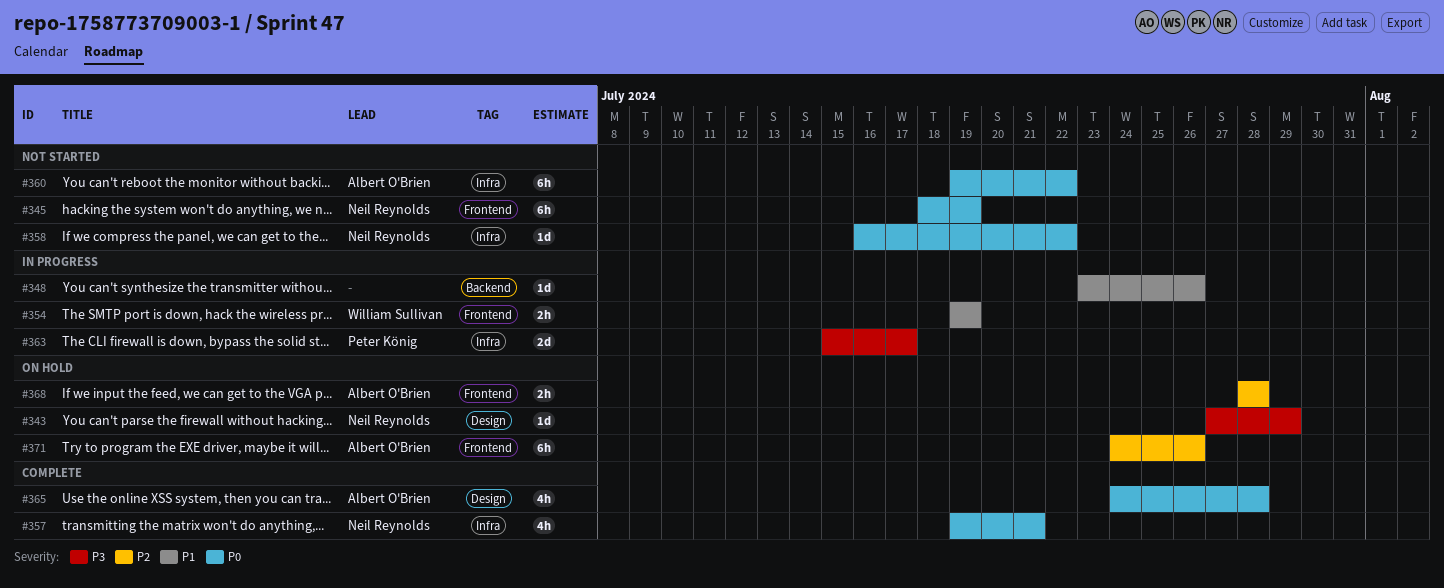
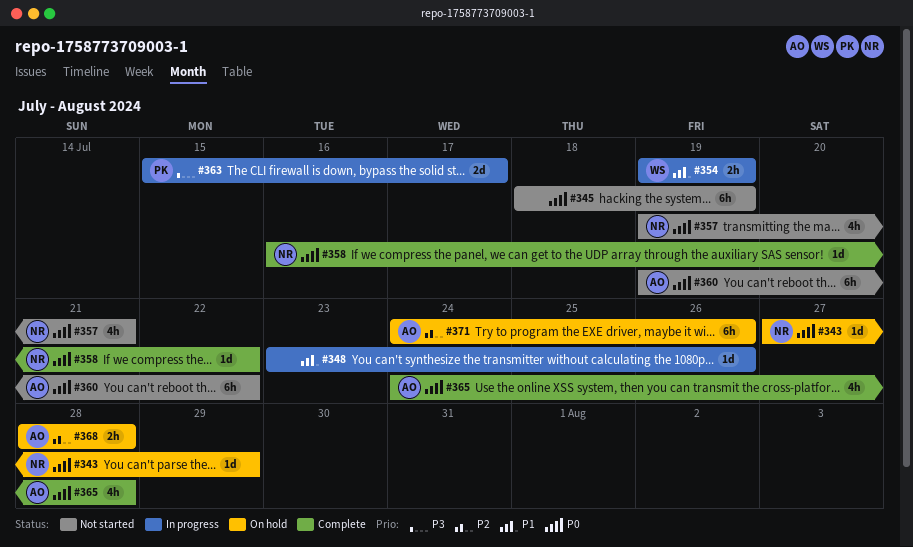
#343, priority: P3 -> P0
#345, owner: Neil Reynolds -> none
#357, status: Complete -> Not started
#358, status: Not started -> Complete

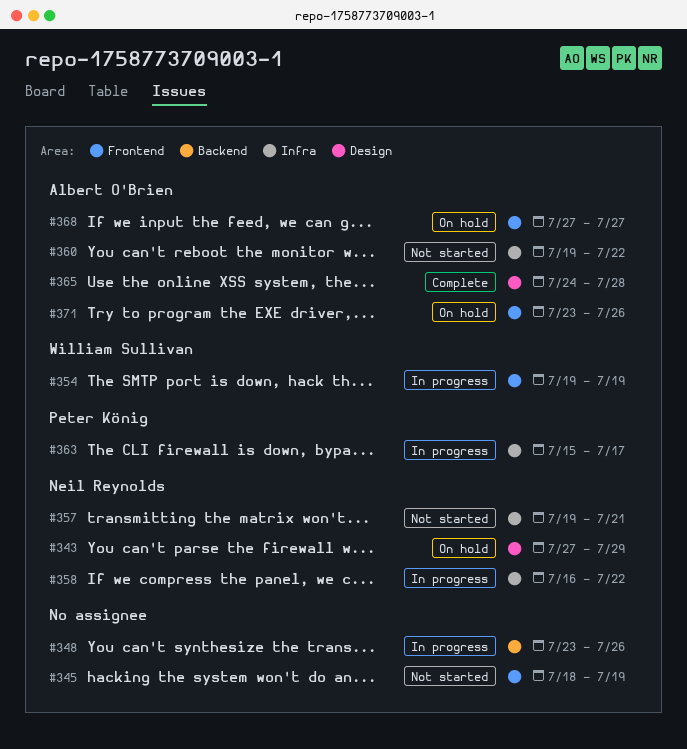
#358, status: Complete -> In progress
#368, start: Jul 28 -> Jul 27
#368, due: Jul 28 -> Jul 27
#371, start: Jul 24 -> Jul 23

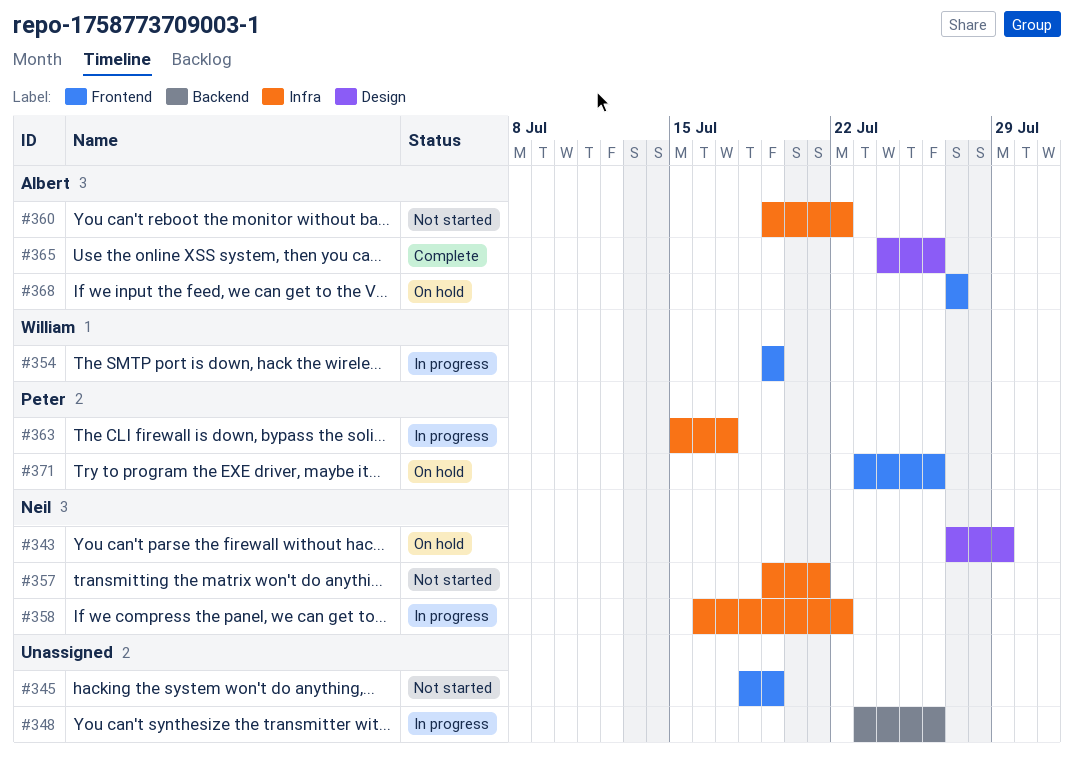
#365, due: Jul 28 -> Jul 26
#371, owner: Albert O'Brien -> Peter König

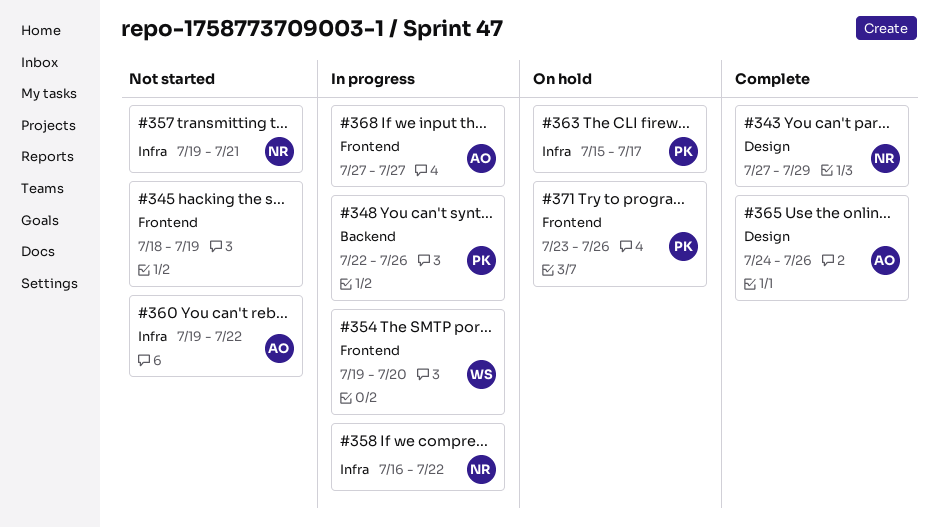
#343, status: On hold -> Complete
#348, owner: none -> Peter
#348, start: Jul 23 -> Jul 22
#354, due: Jul 19 -> Jul 20
#363, status: In progress -> On hold
#368, status: On hold -> In progress

